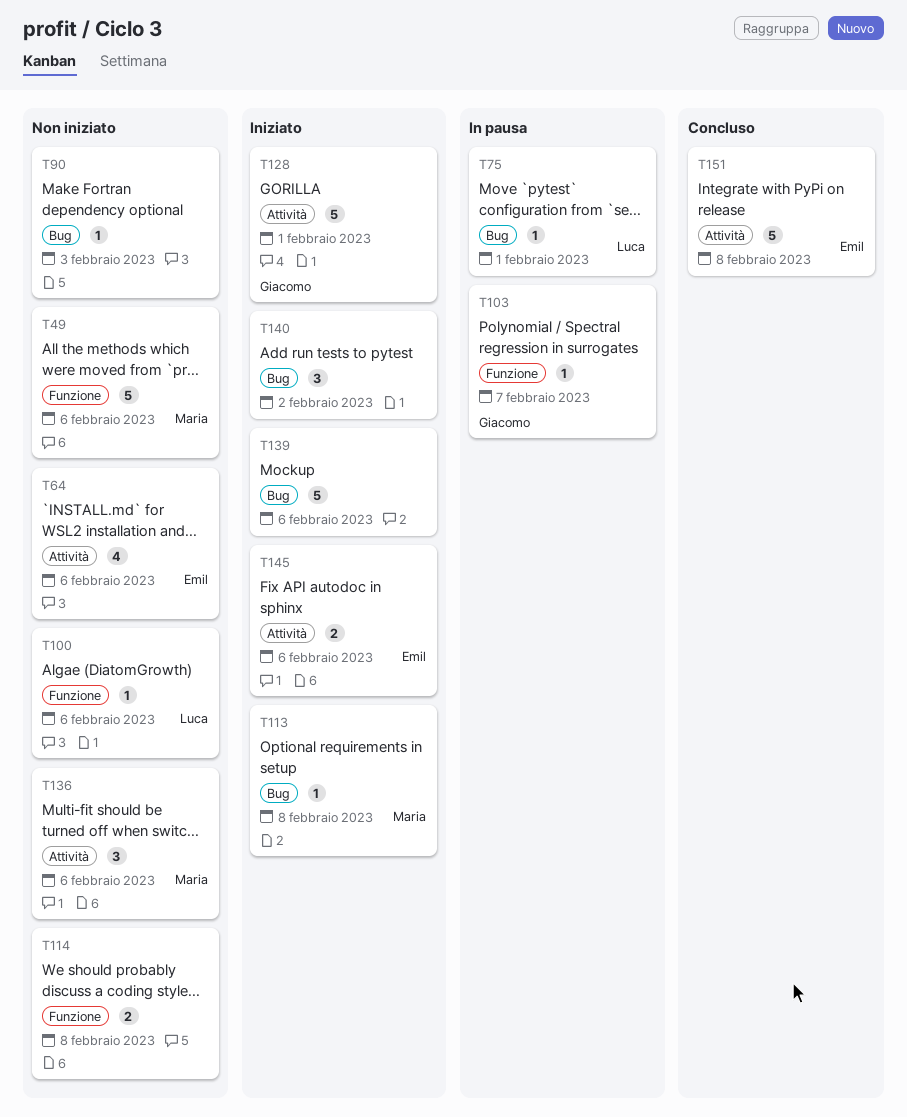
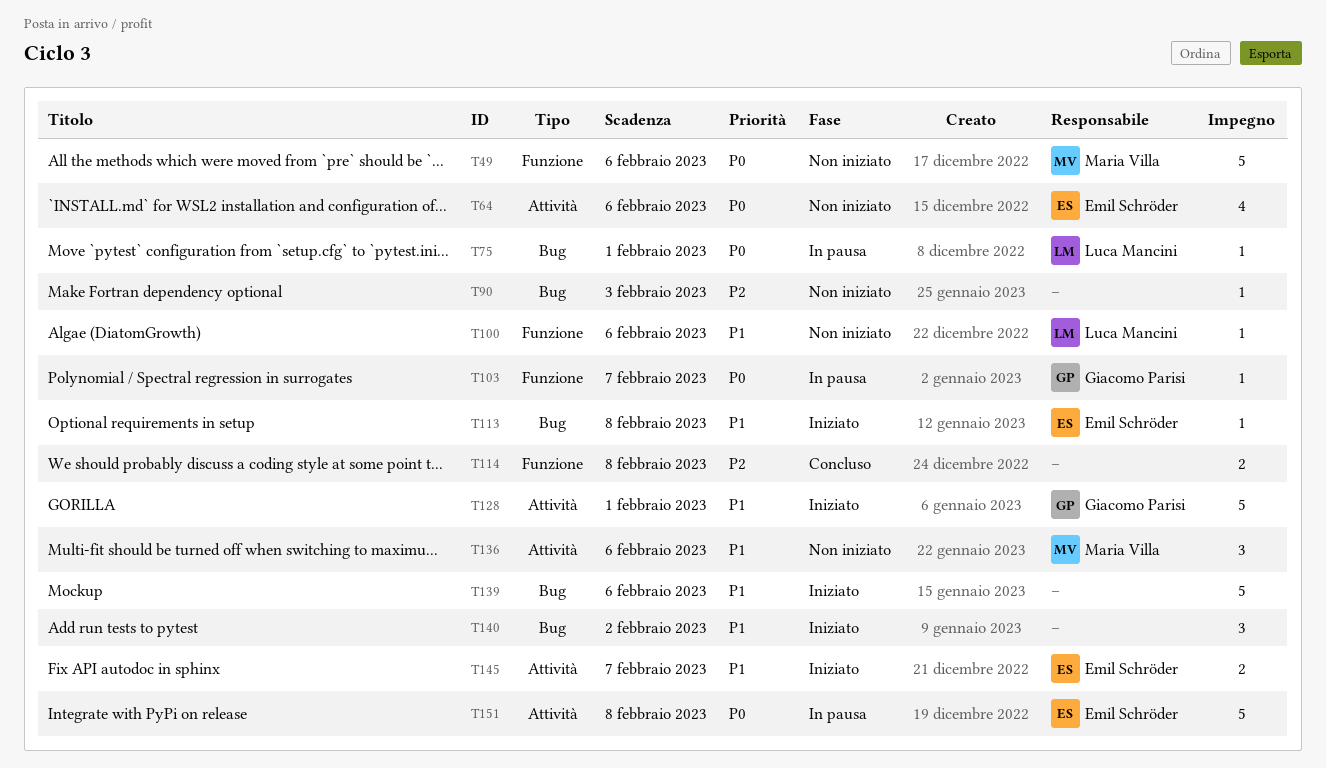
T113, owner: Maria Villa -> Emil Schröder
T114, status: Non iniziato -> Concluso
T145, due: Feb 6 -> Feb 7
T151, status: Concluso -> In pausa

